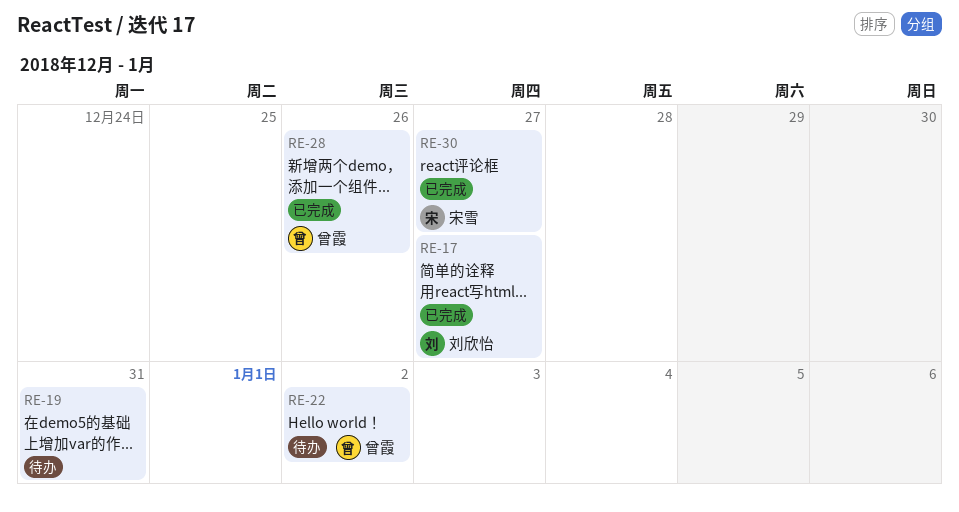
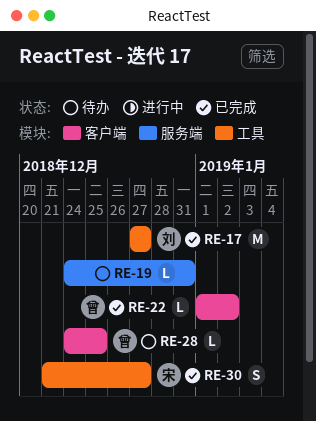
RE-22, status: 待办 -> 已完成
RE-28, status: 已完成 -> 待办
RE-28, due: Dec 26 -> Dec 25

